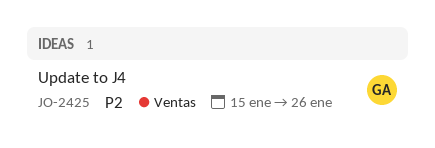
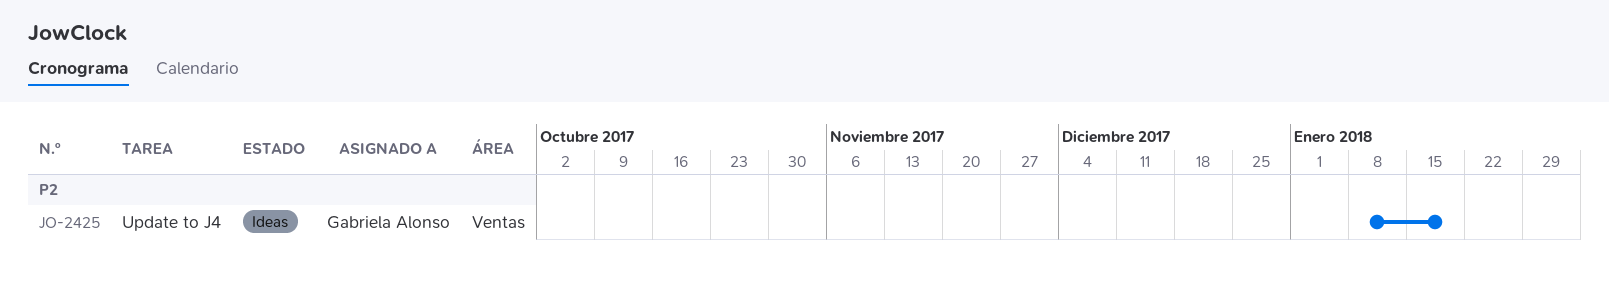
JO-2425, start: Jan 15 -> Jan 8
JO-2425, due: Jan 26 -> Jan 19

